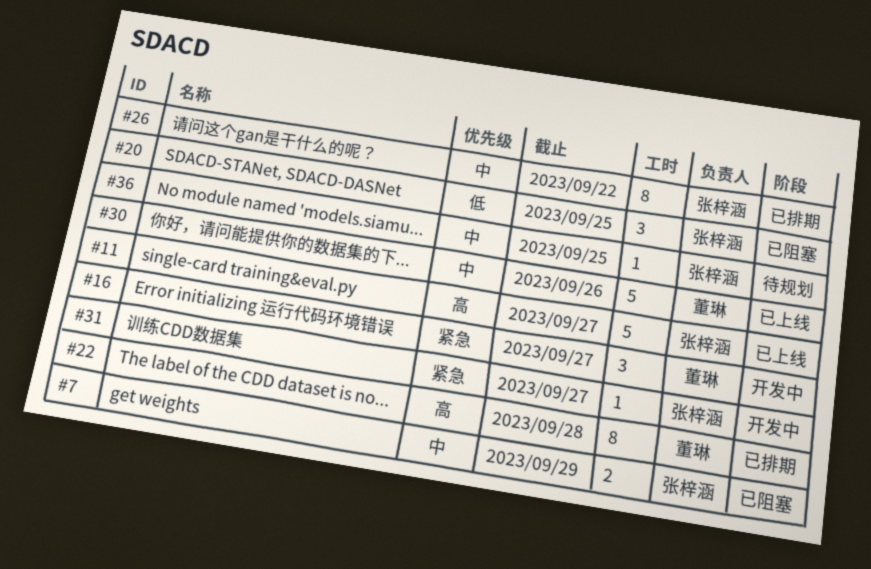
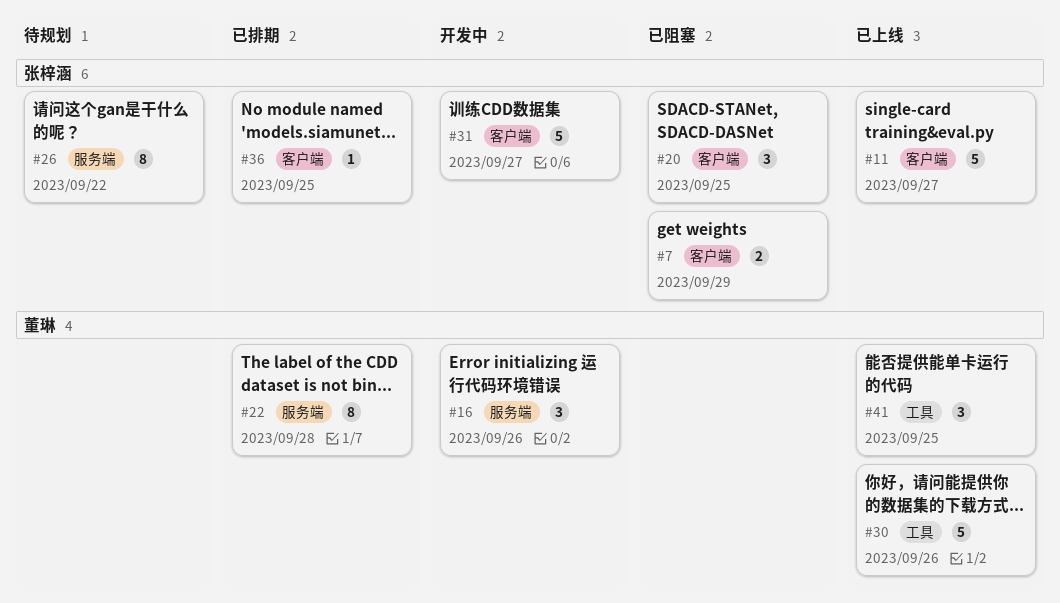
#16, due: Sep 27 -> Sep 26
#26, status: 已排期 -> 待规划
#31, estimate: 1 -> 5
#36, status: 待规划 -> 已排期
#41: none -> present

